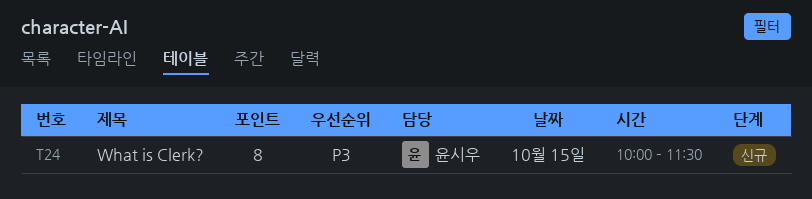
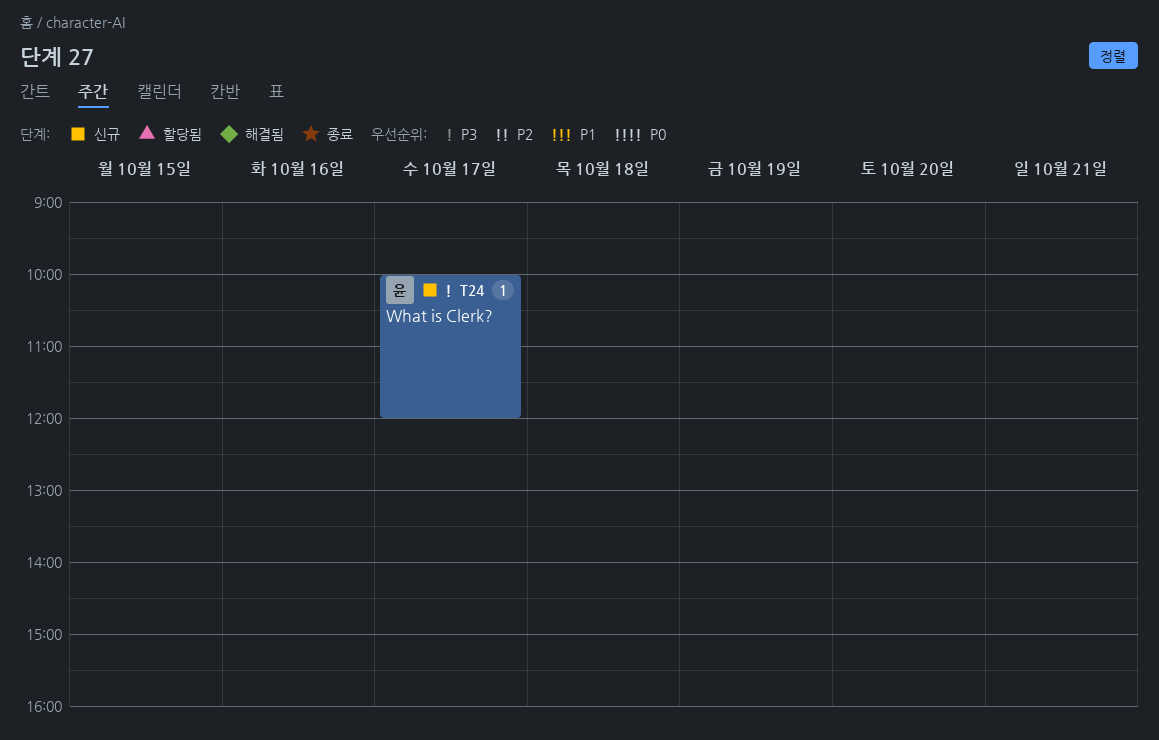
T24, estimate: 8 -> 1
T24, day: Oct 15 -> Oct 17
T24, ends: 11:30 -> 12:00

